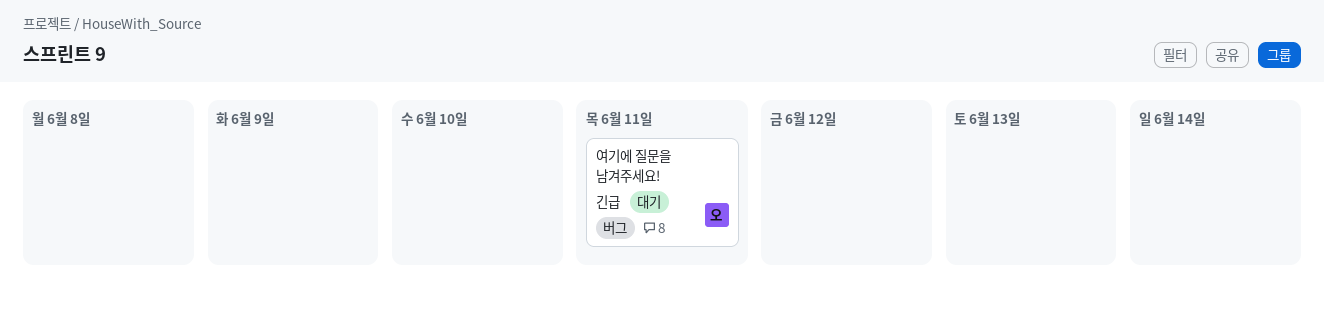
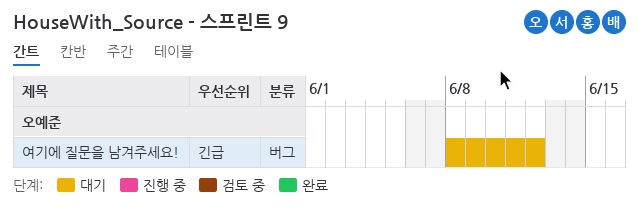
여기에 질문을 남겨주세요!, due: Jun 11 -> Jun 12

